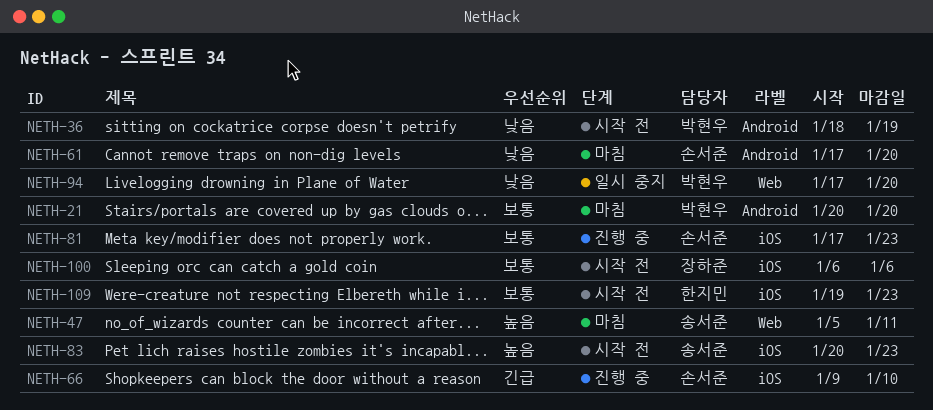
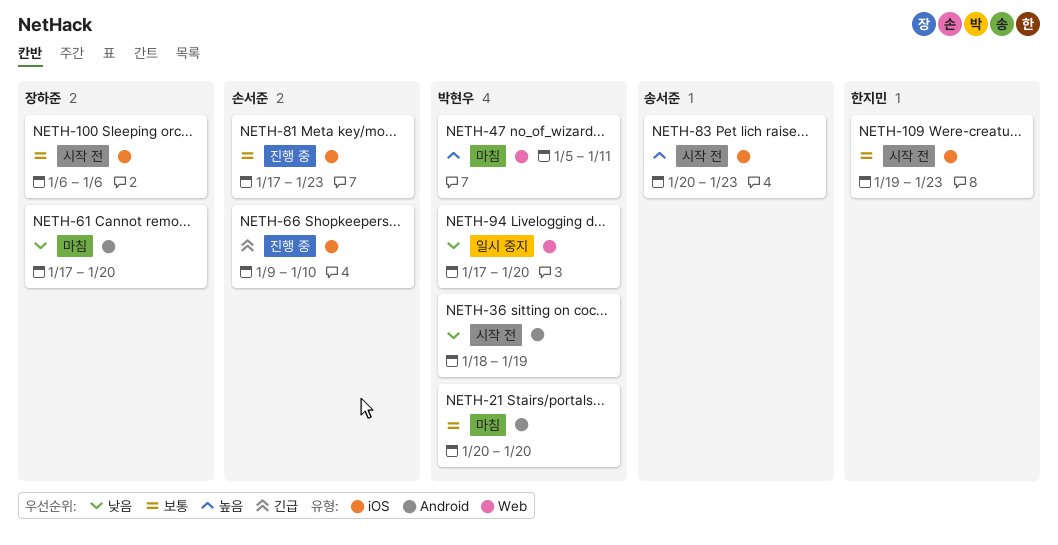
NETH-47, owner: 송서준 -> 박현우
NETH-61, owner: 손서준 -> 장하준

